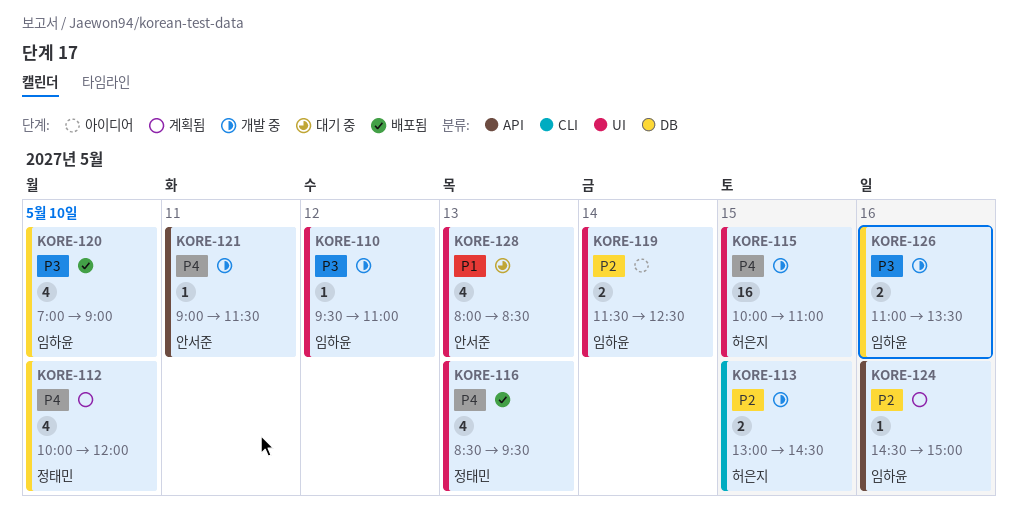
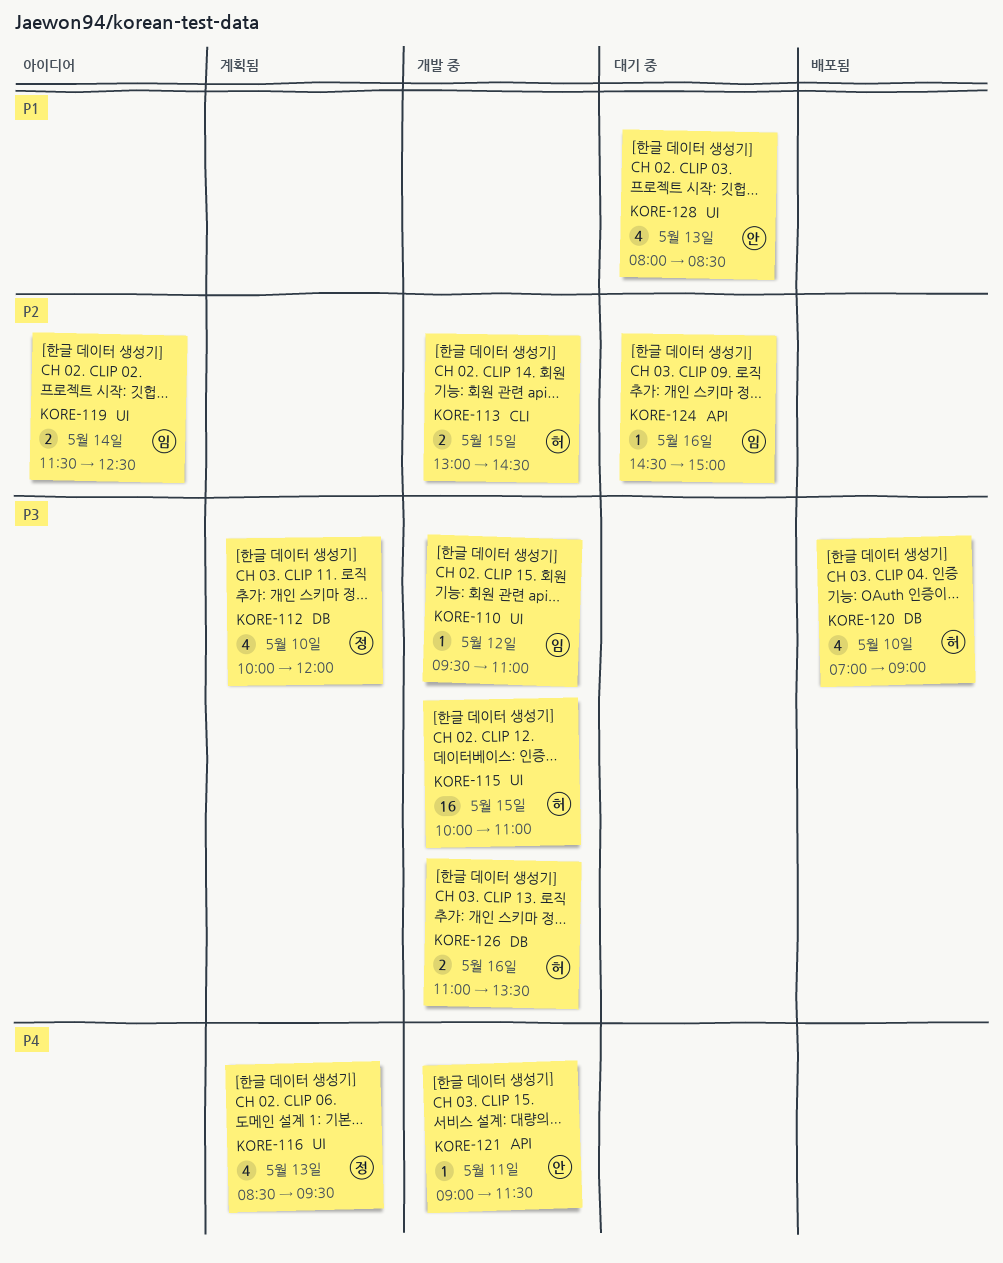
KORE-112, priority: P4 -> P3
KORE-115, priority: P4 -> P3
KORE-116, status: 배포됨 -> 계획됨
KORE-120, owner: 임하윤 -> 허은지
KORE-124, status: 계획됨 -> 대기 중
KORE-126, owner: 임하윤 -> 허은지

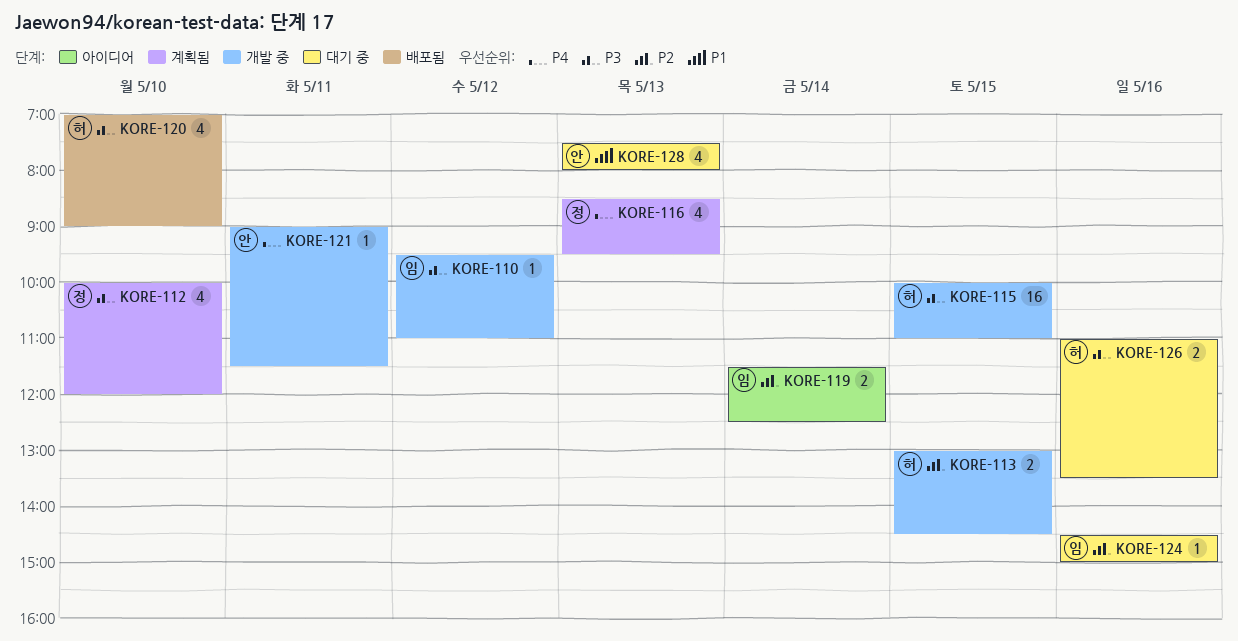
KORE-126, status: 개발 중 -> 대기 중
KORE-128, begins: 08:00 -> 07:30
KORE-128, ends: 08:30 -> 08:00

